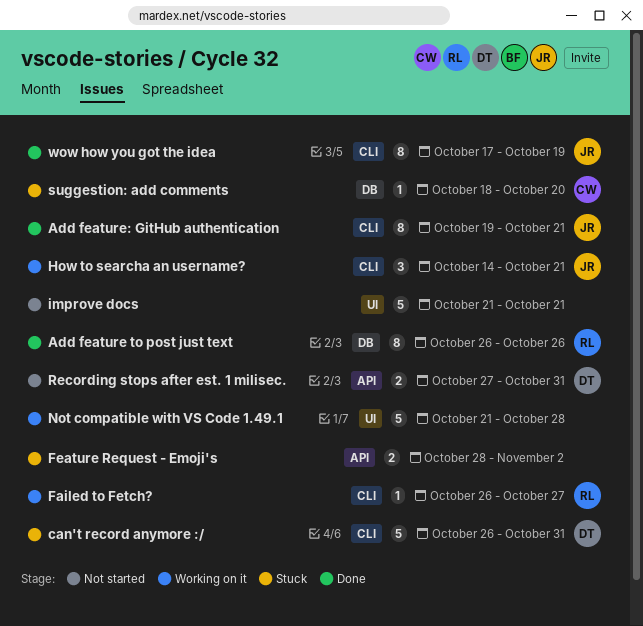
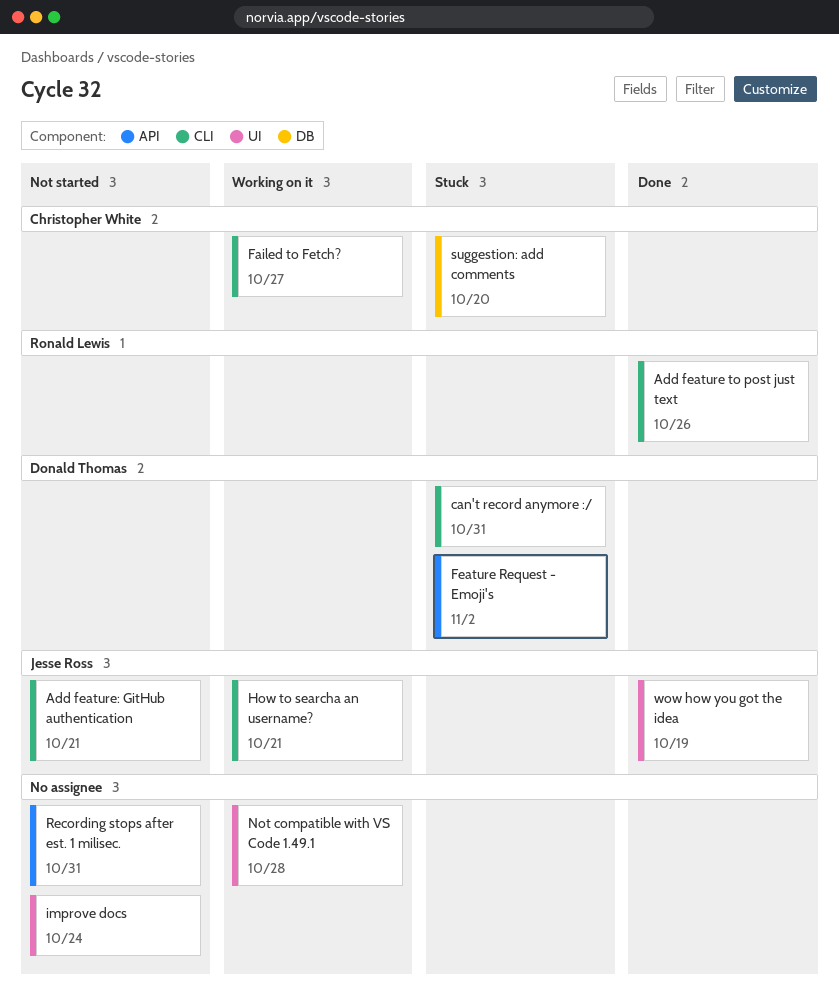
Add feature to post just text, label: DB -> CLI
Add feature: GitHub authentication, status: Done -> Not started
Failed to Fetch?, owner: Ronald Lewis -> Christopher White
Feature Request - Emoji's, owner: none -> Donald Thomas
improve docs, due: Oct 21 -> Oct 24
Recording stops after est. 1 milisec., owner: Donald Thomas -> none
wow how you got the idea, label: CLI -> UI

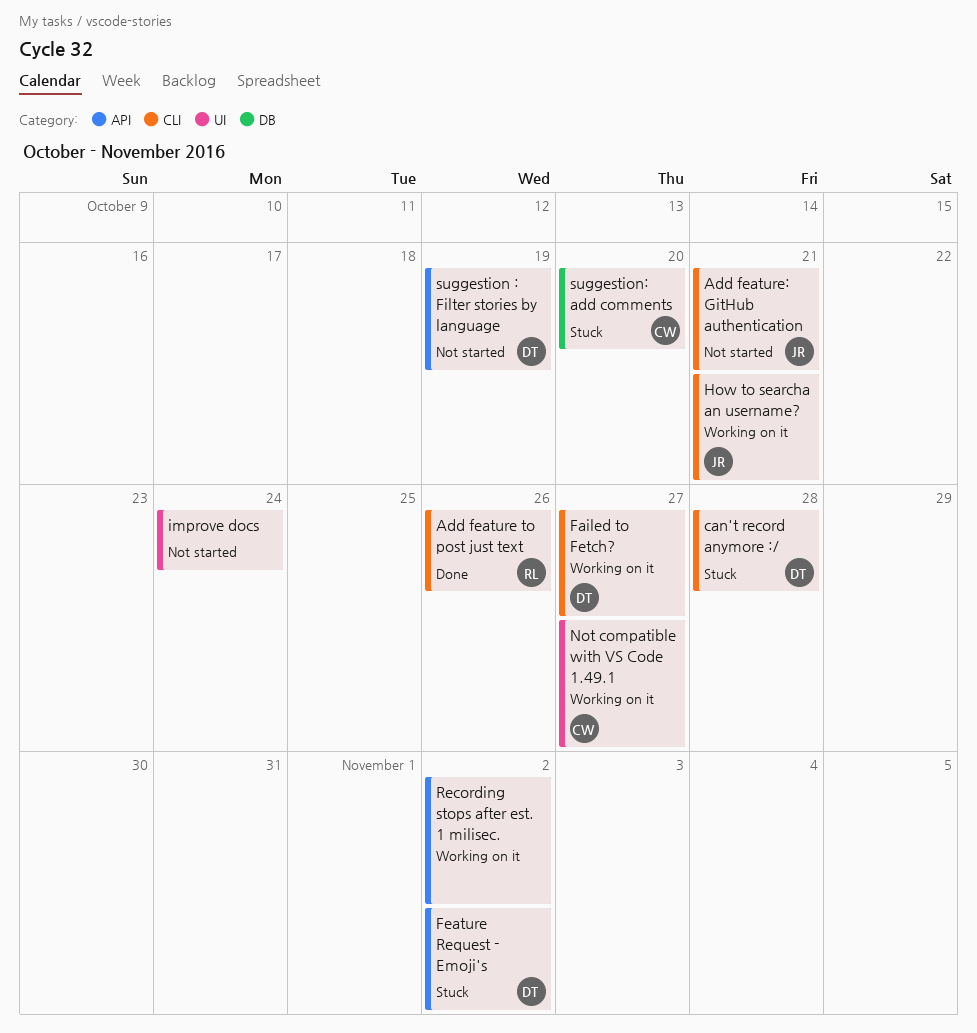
can't record anymore :/, due: Oct 31 -> Oct 28
Failed to Fetch?, owner: Christopher White -> Donald Thomas
Not compatible with VS Code 1.49.1, owner: none -> Christopher White
Not compatible with VS Code 1.49.1, due: Oct 28 -> Oct 27
Recording stops after est. 1 milisec., status: Not started -> Working on it
Recording stops after est. 1 milisec., due: Oct 31 -> Nov 2
suggestion : Filter stories by language: none -> present
wow how you got the idea: present -> none

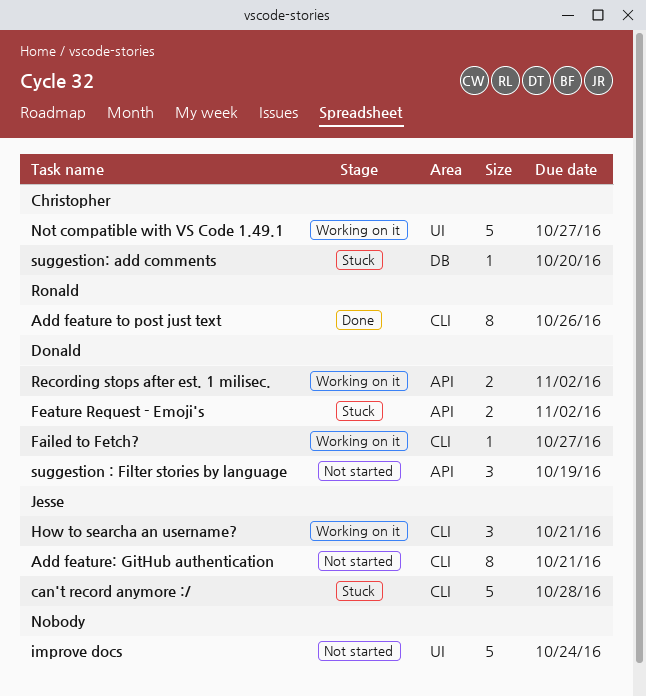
can't record anymore :/, owner: Donald -> Jesse
Recording stops after est. 1 milisec., owner: none -> Donald

